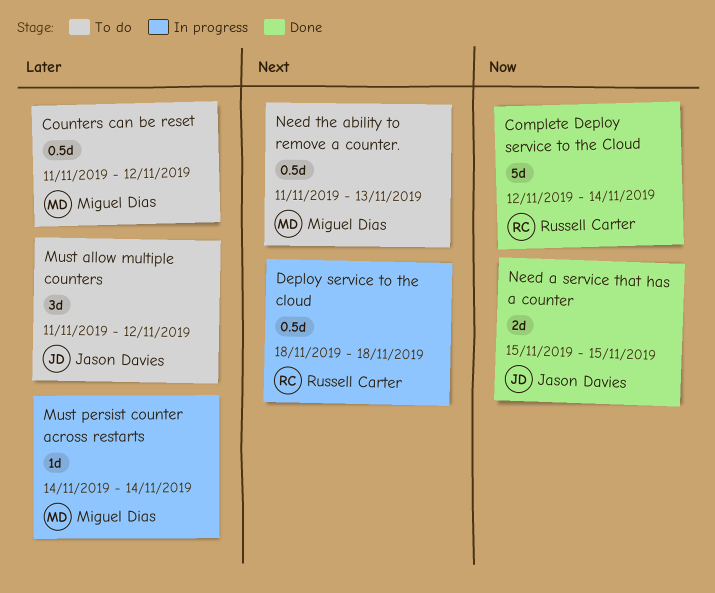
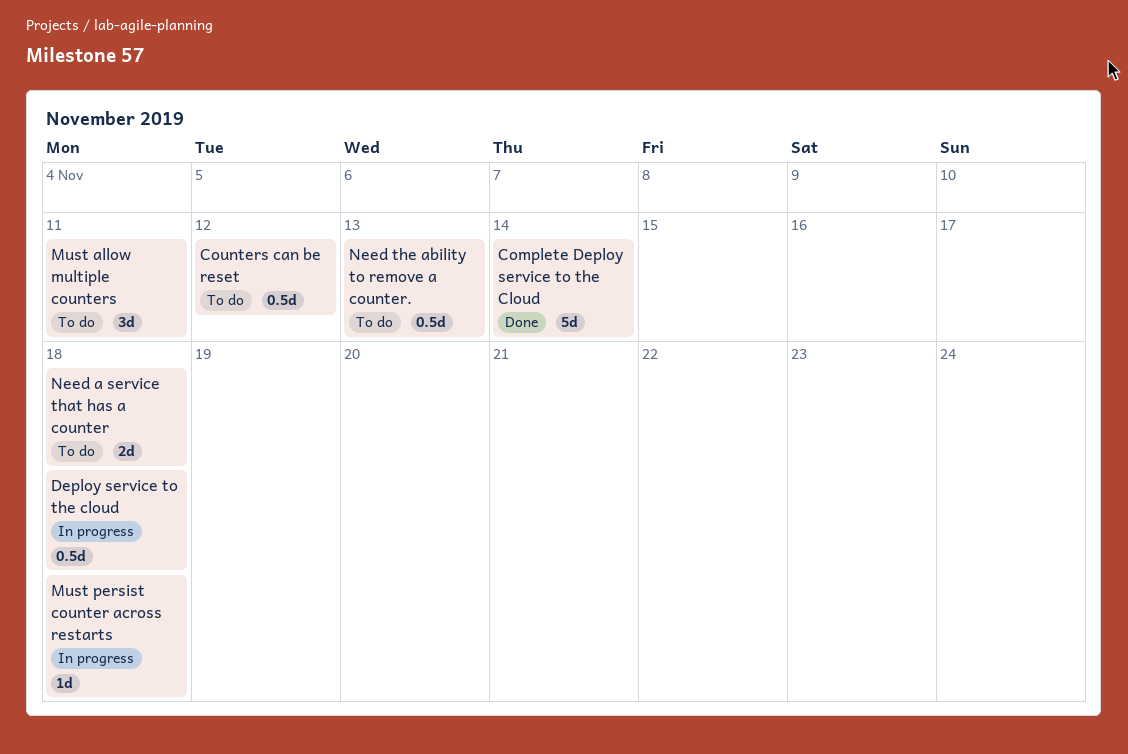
Must allow multiple counters, due: Nov 12 -> Nov 11
Must persist counter across restarts, due: Nov 14 -> Nov 18
Need a service that has a counter, status: Done -> To do
Need a service that has a counter, due: Nov 15 -> Nov 18

